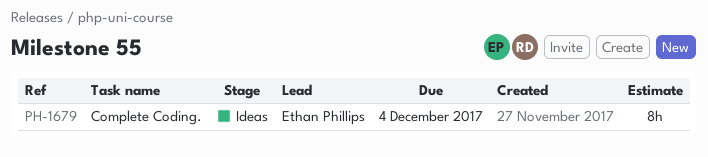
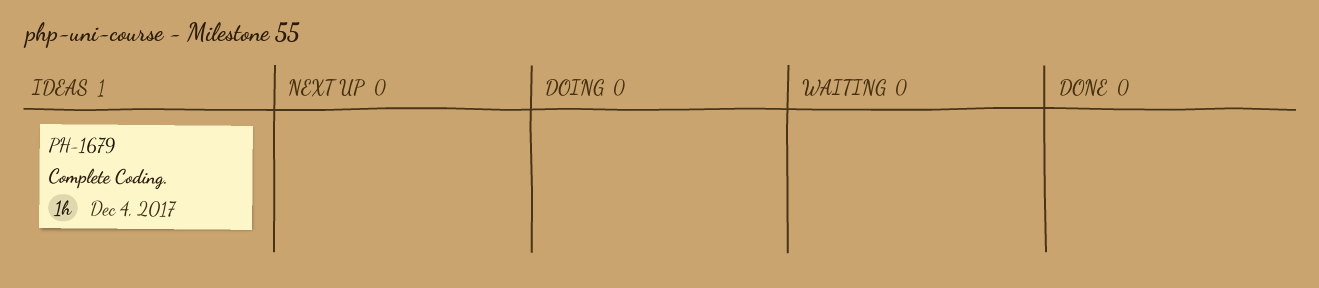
PH-1679, estimate: 8h -> 1h

